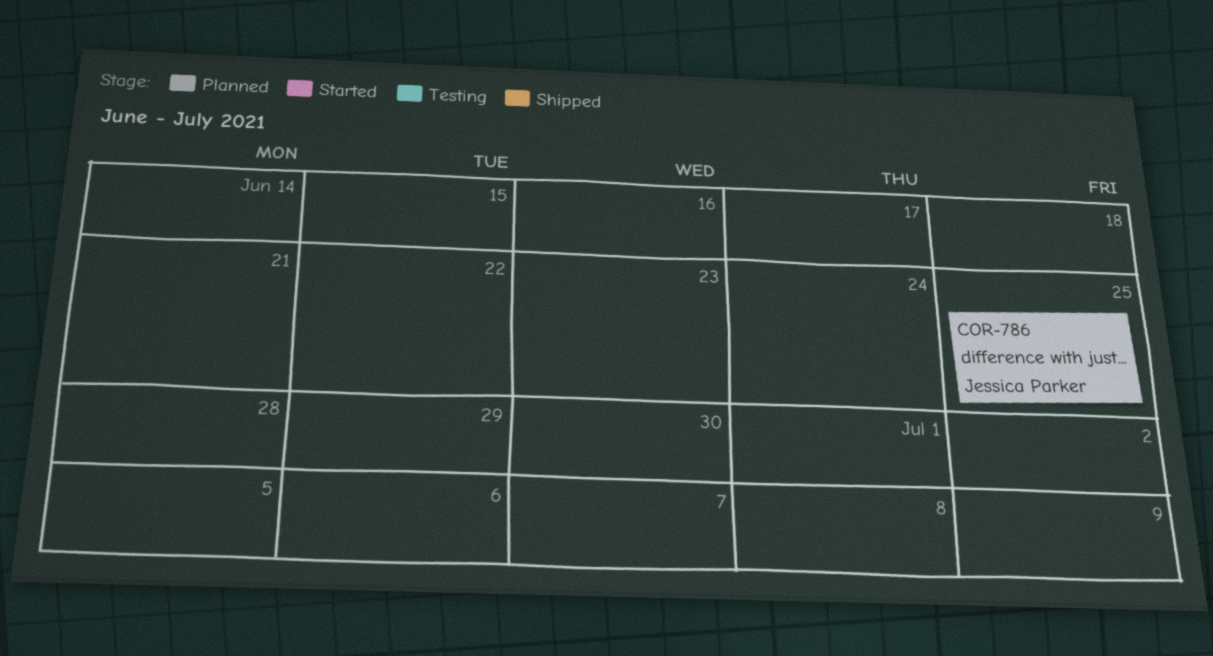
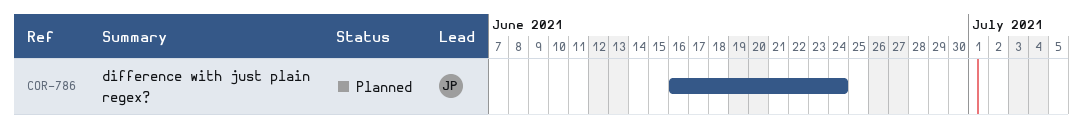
COR-786, due: Jun 25 -> Jun 24

